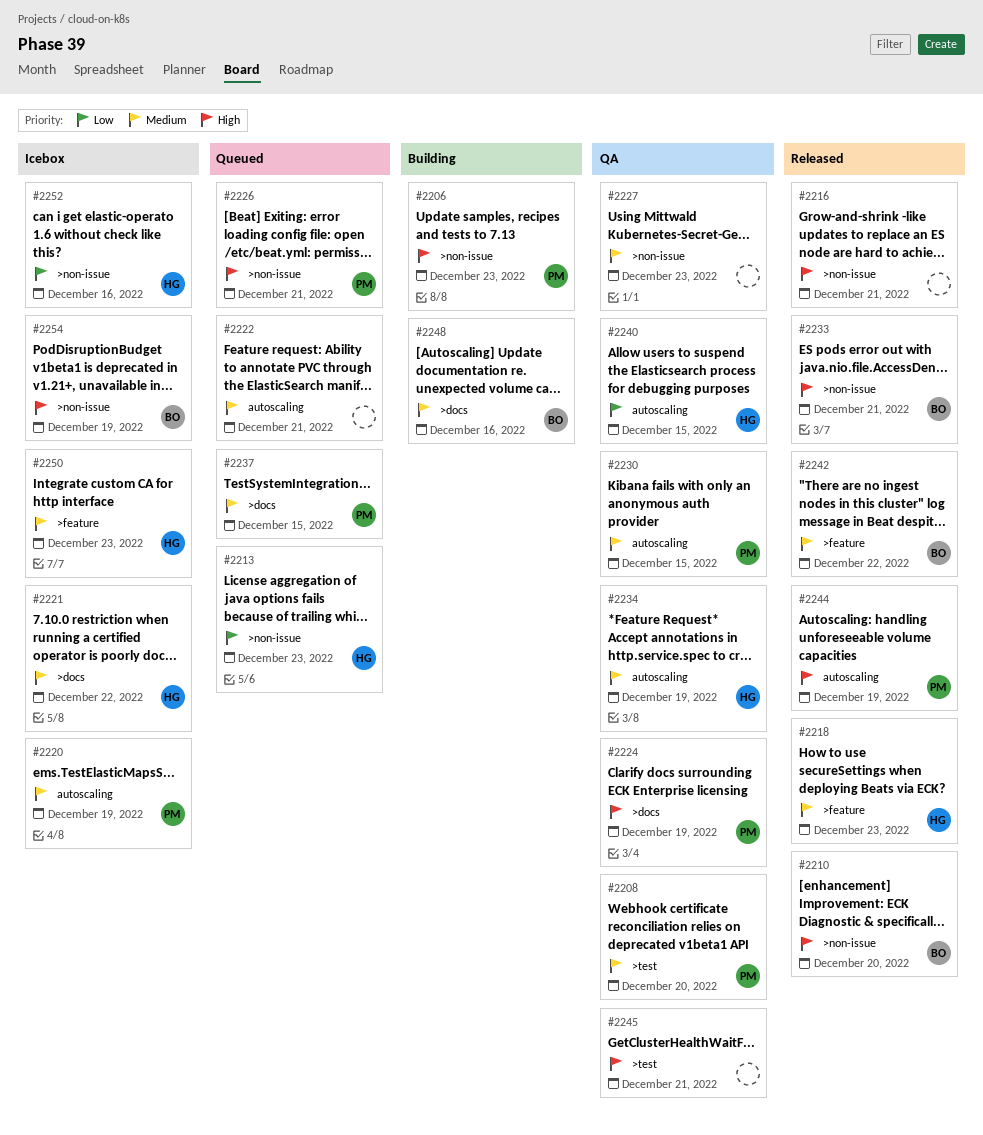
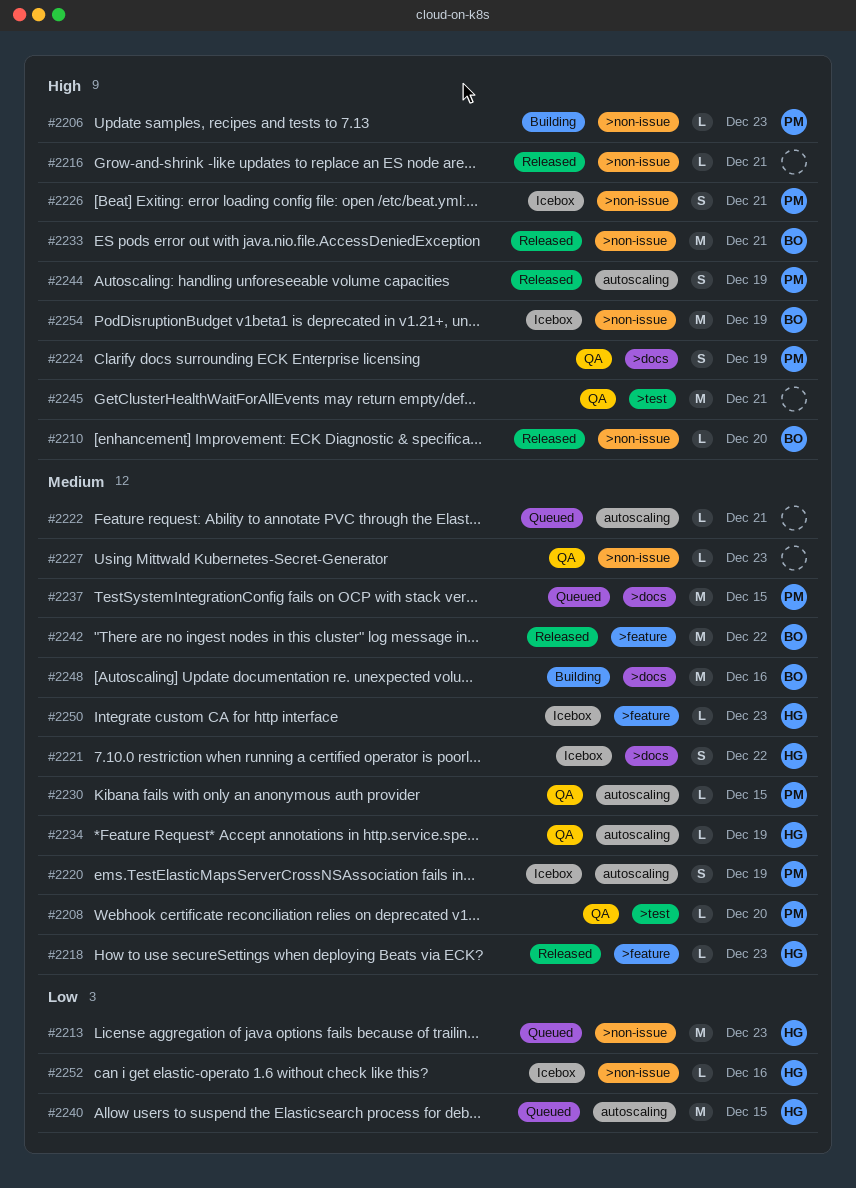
#2226, status: Queued -> Icebox
#2240, status: QA -> Queued

